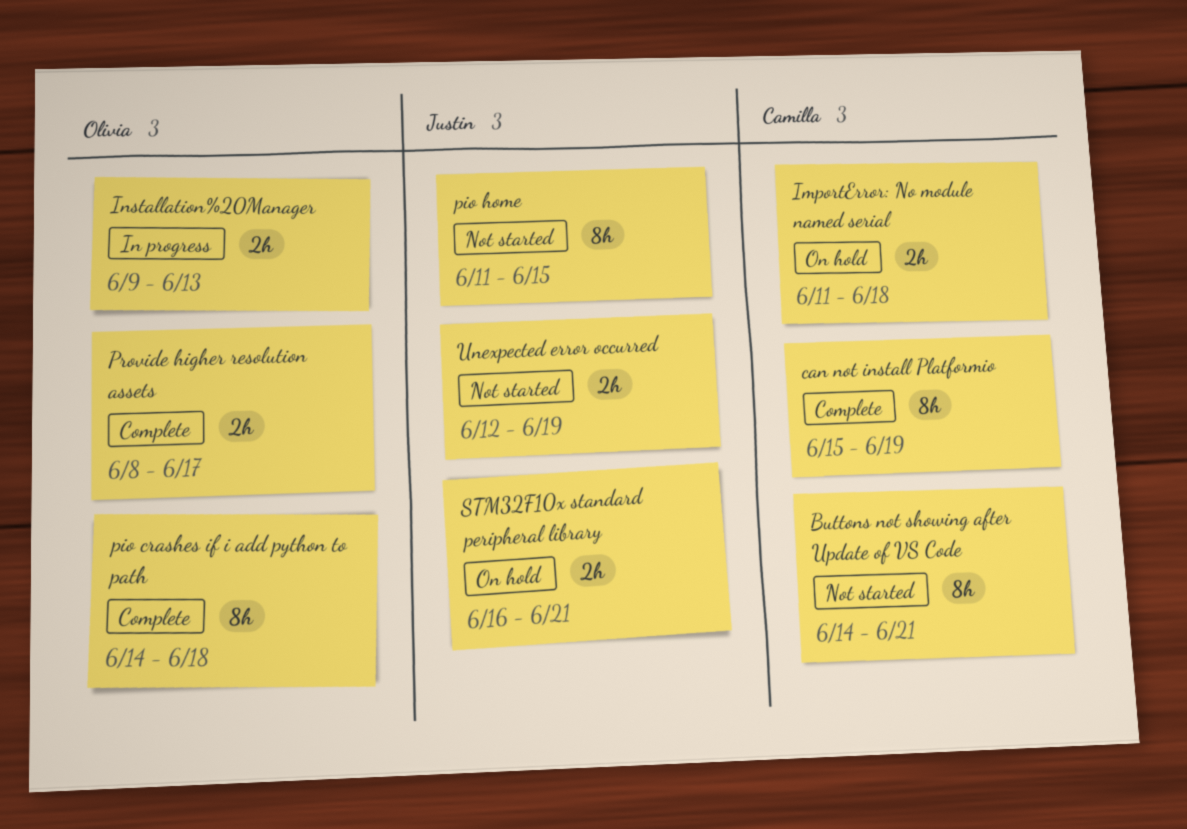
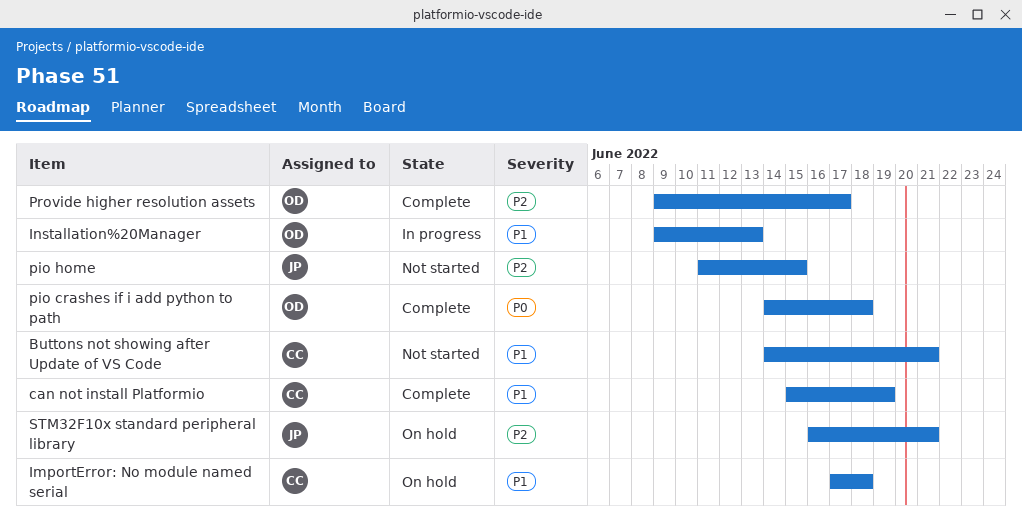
ImportError: No module named serial, start: Jun 11 -> Jun 17
Provide higher resolution assets, start: Jun 8 -> Jun 9
Unexpected error occurred: present -> none

